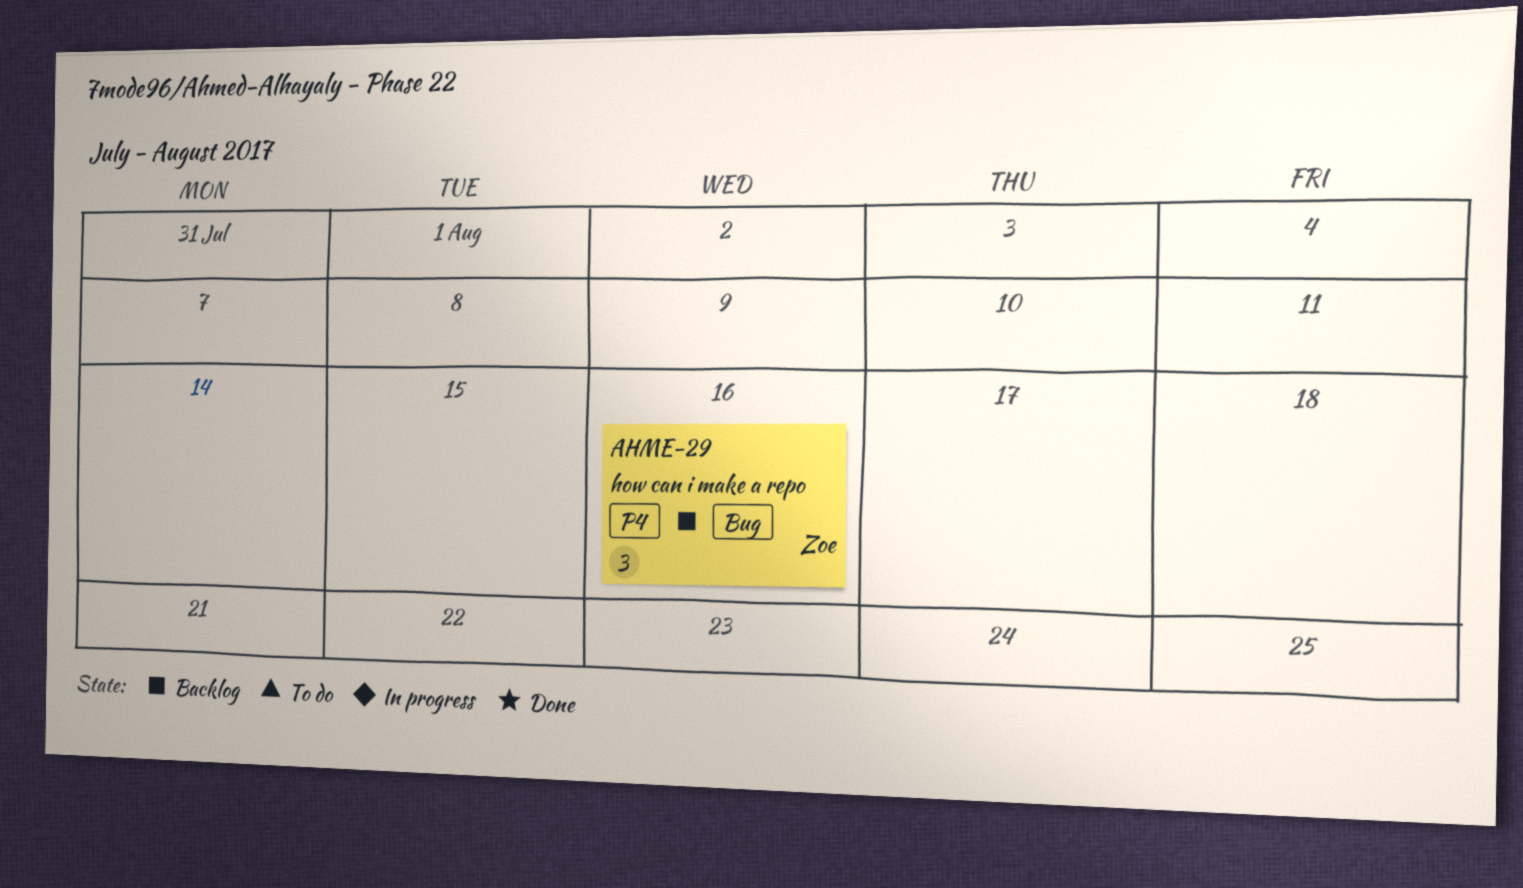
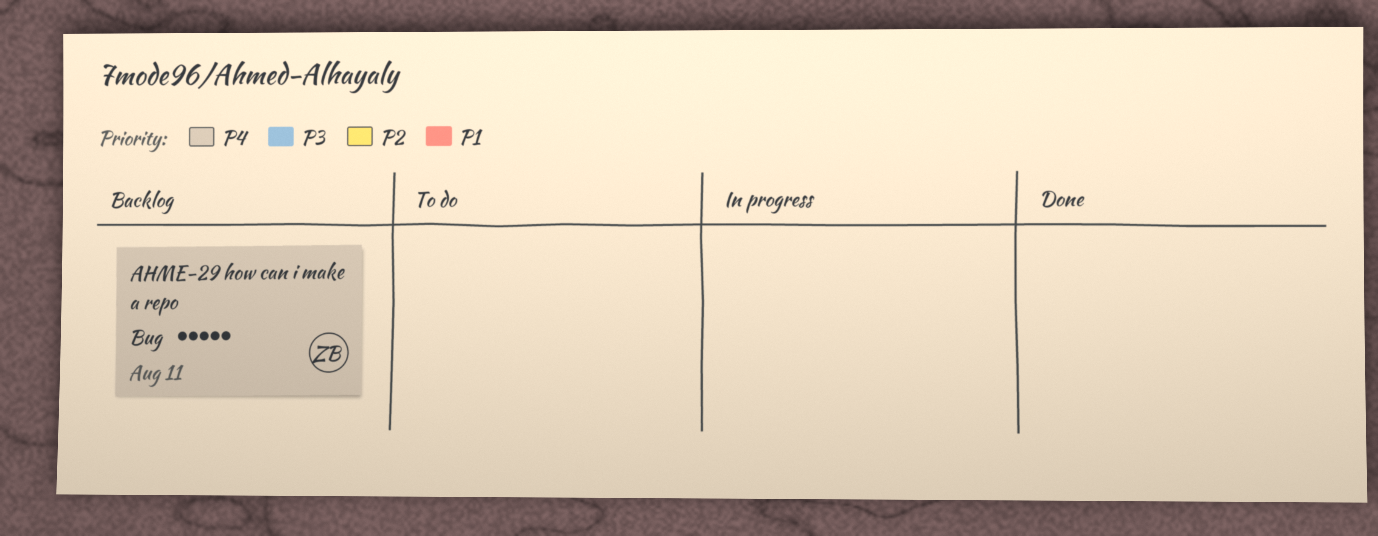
AHME-29, estimate: 3 -> 5
AHME-29, due: Aug 16 -> Aug 11

